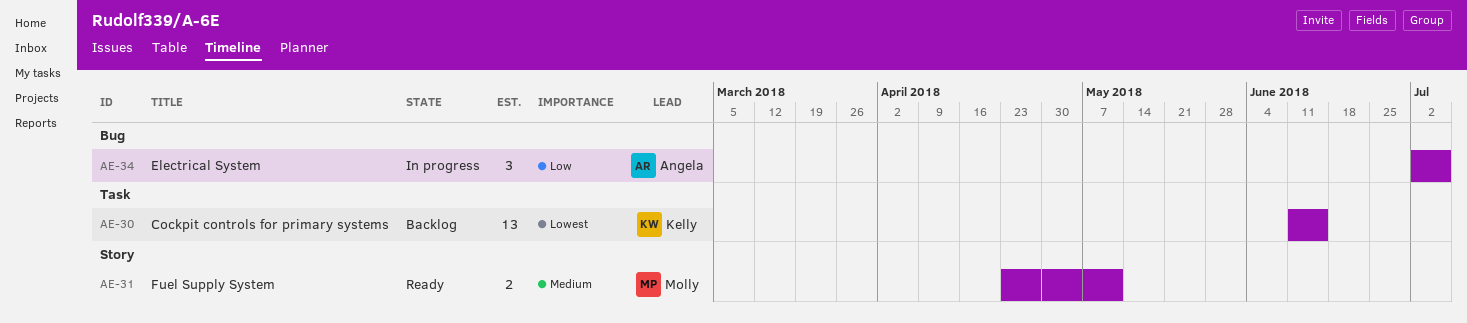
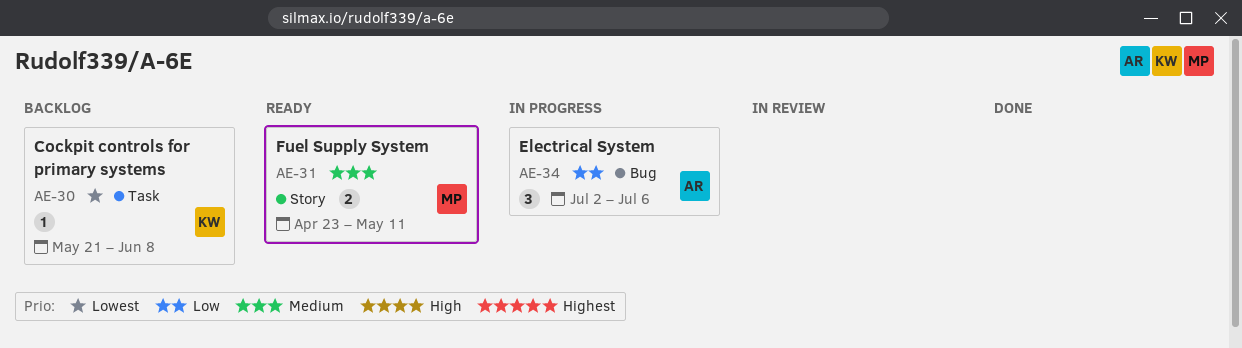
AE-30, estimate: 13 -> 1
AE-30, start: Jun 11 -> May 21
AE-30, due: Jun 15 -> Jun 8

